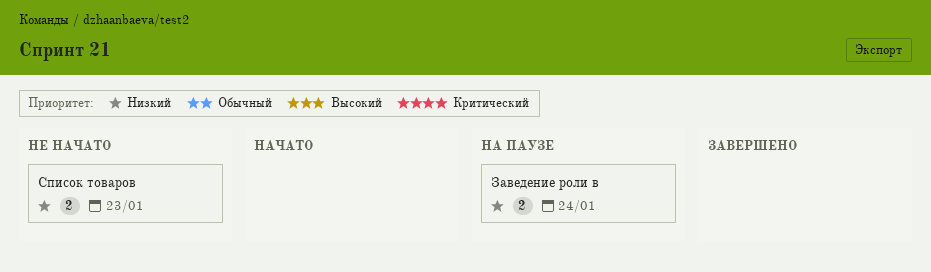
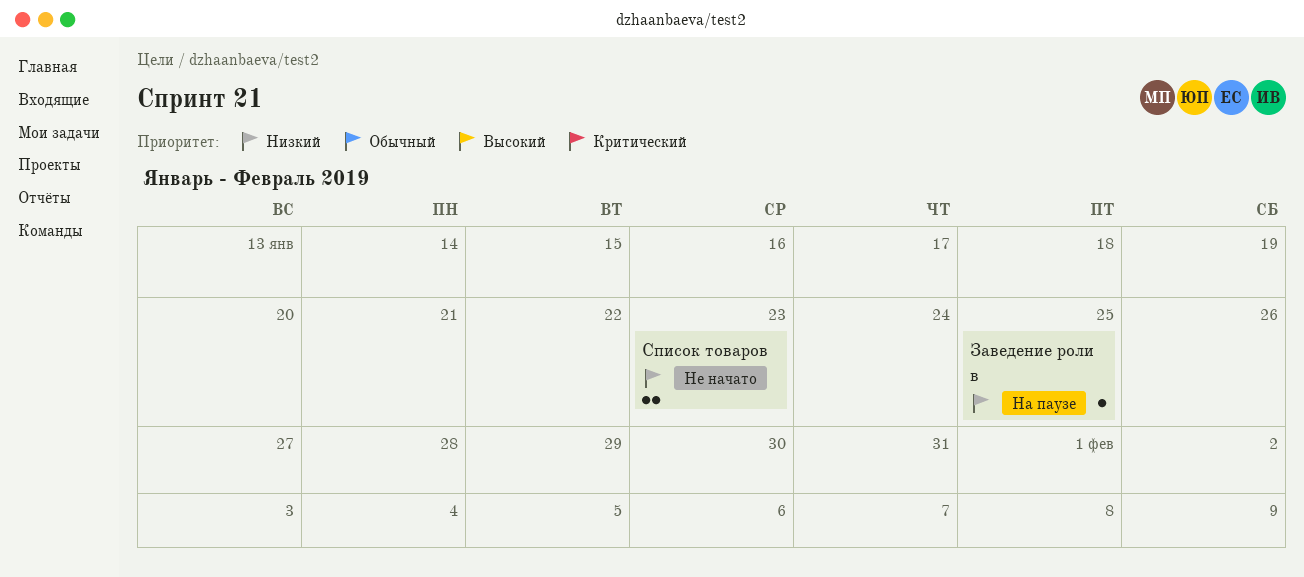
Заведение роли в, estimate: 2 -> 1
Заведение роли в, due: Jan 24 -> Jan 25

